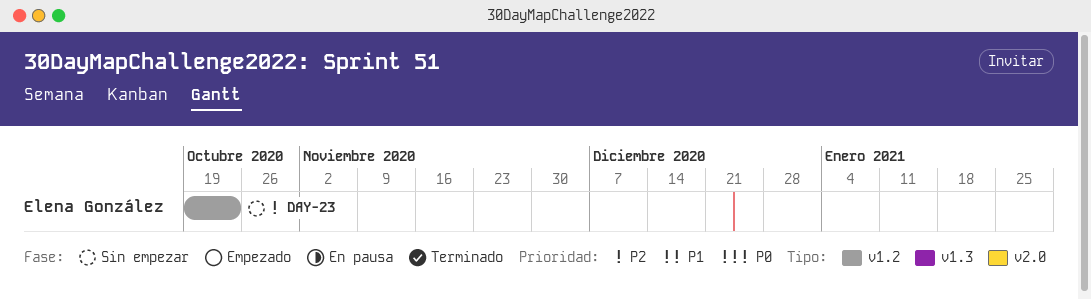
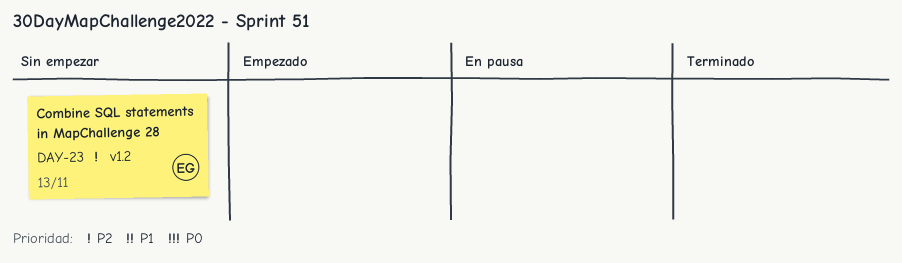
DAY-23, due: Oct 23 -> Nov 13

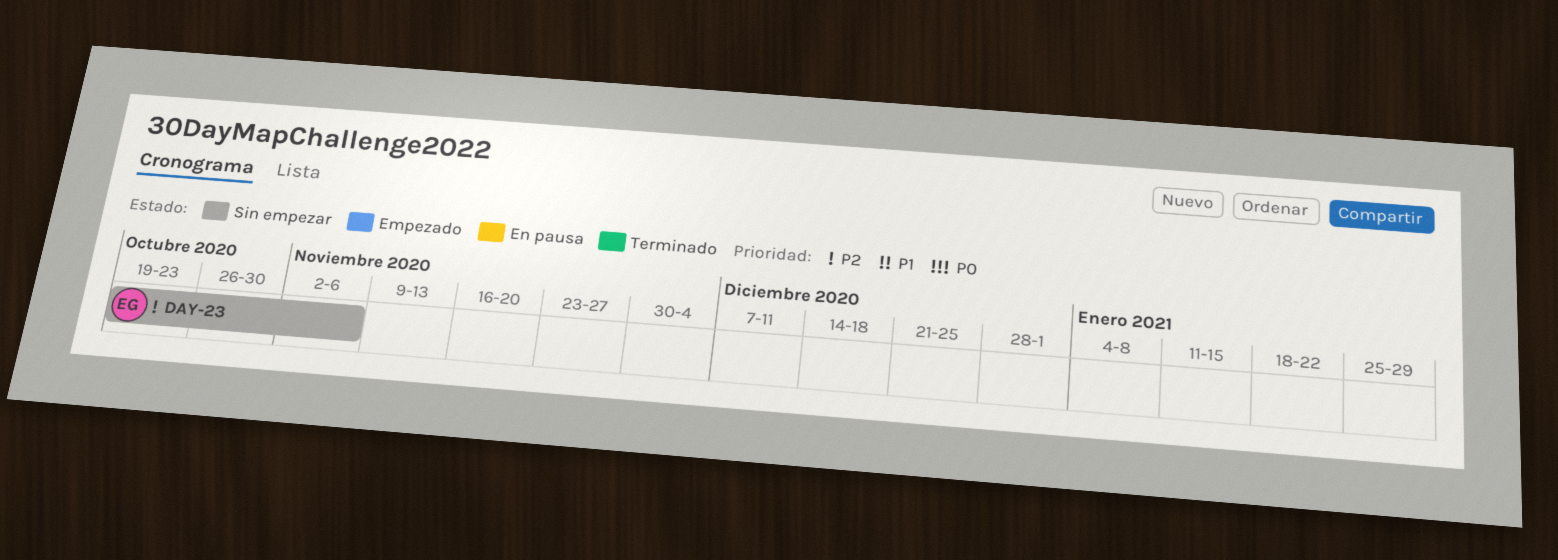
DAY-23, due: Nov 13 -> Nov 6

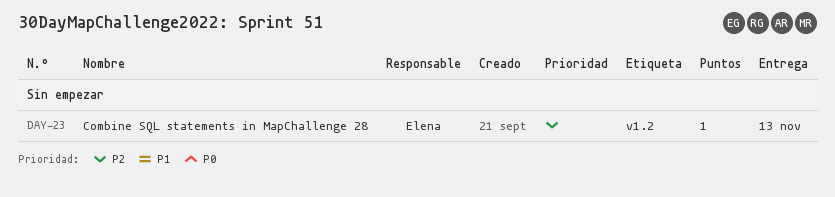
DAY-23, due: Nov 6 -> Nov 13

